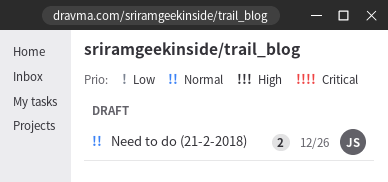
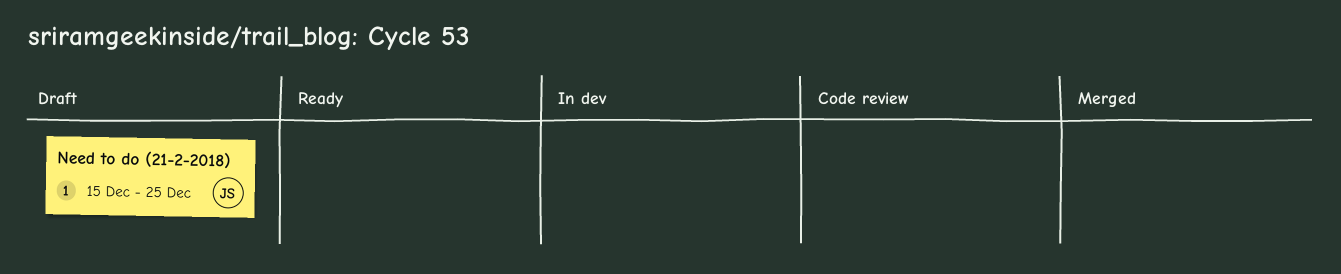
Need to do (21-2-2018), estimate: 2 -> 1
Need to do (21-2-2018), due: Dec 26 -> Dec 25

